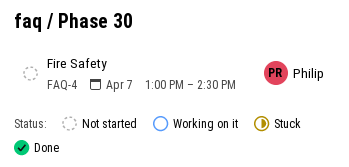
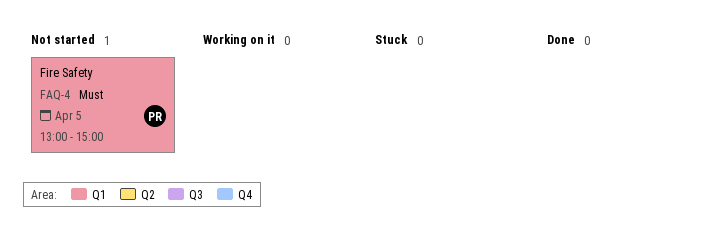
FAQ-4, day: Apr 7 -> Apr 5
FAQ-4, ends: 14:30 -> 15:00

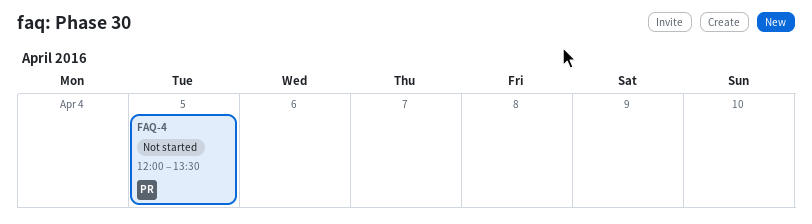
FAQ-4, begins: 13:00 -> 12:00
FAQ-4, ends: 15:00 -> 13:30

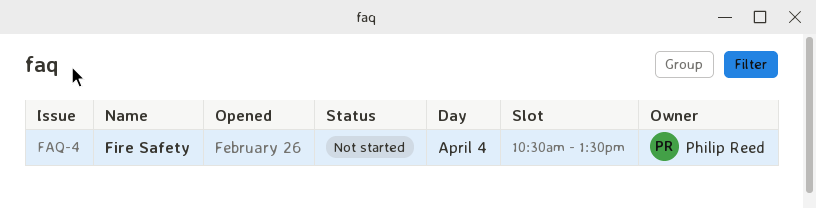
FAQ-4, day: Apr 5 -> Apr 4
FAQ-4, begins: 12:00 -> 10:30

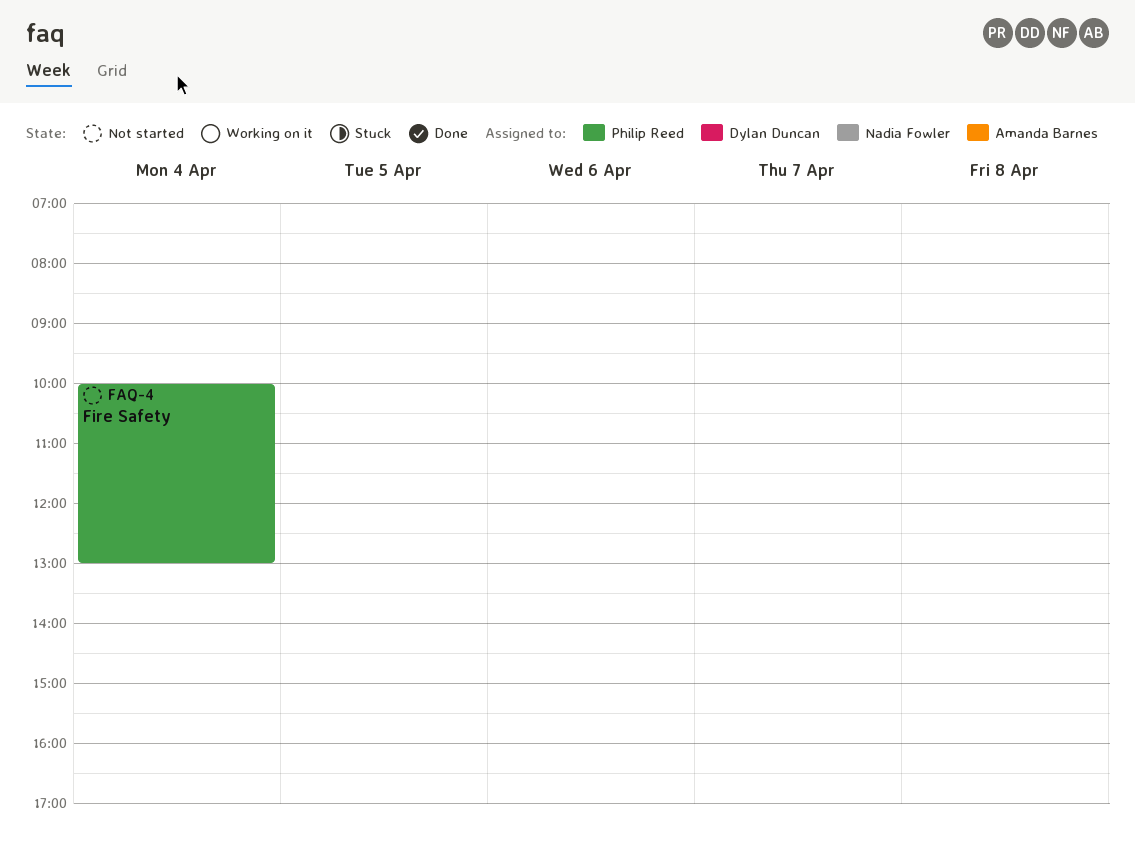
FAQ-4, begins: 10:30 -> 10:00
FAQ-4, ends: 13:30 -> 13:00

